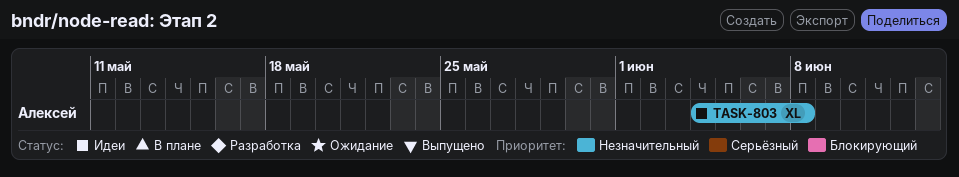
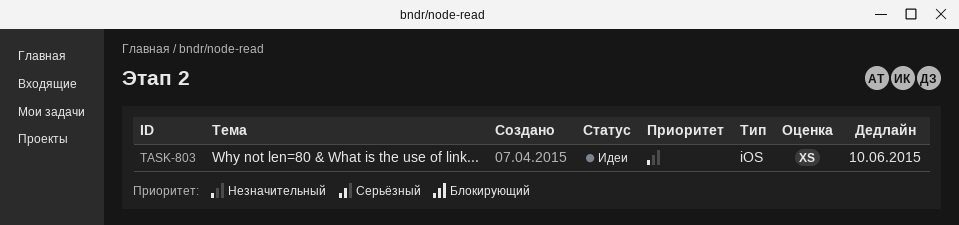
TASK-803, estimate: XL -> XS
TASK-803, due: Jun 8 -> Jun 10

